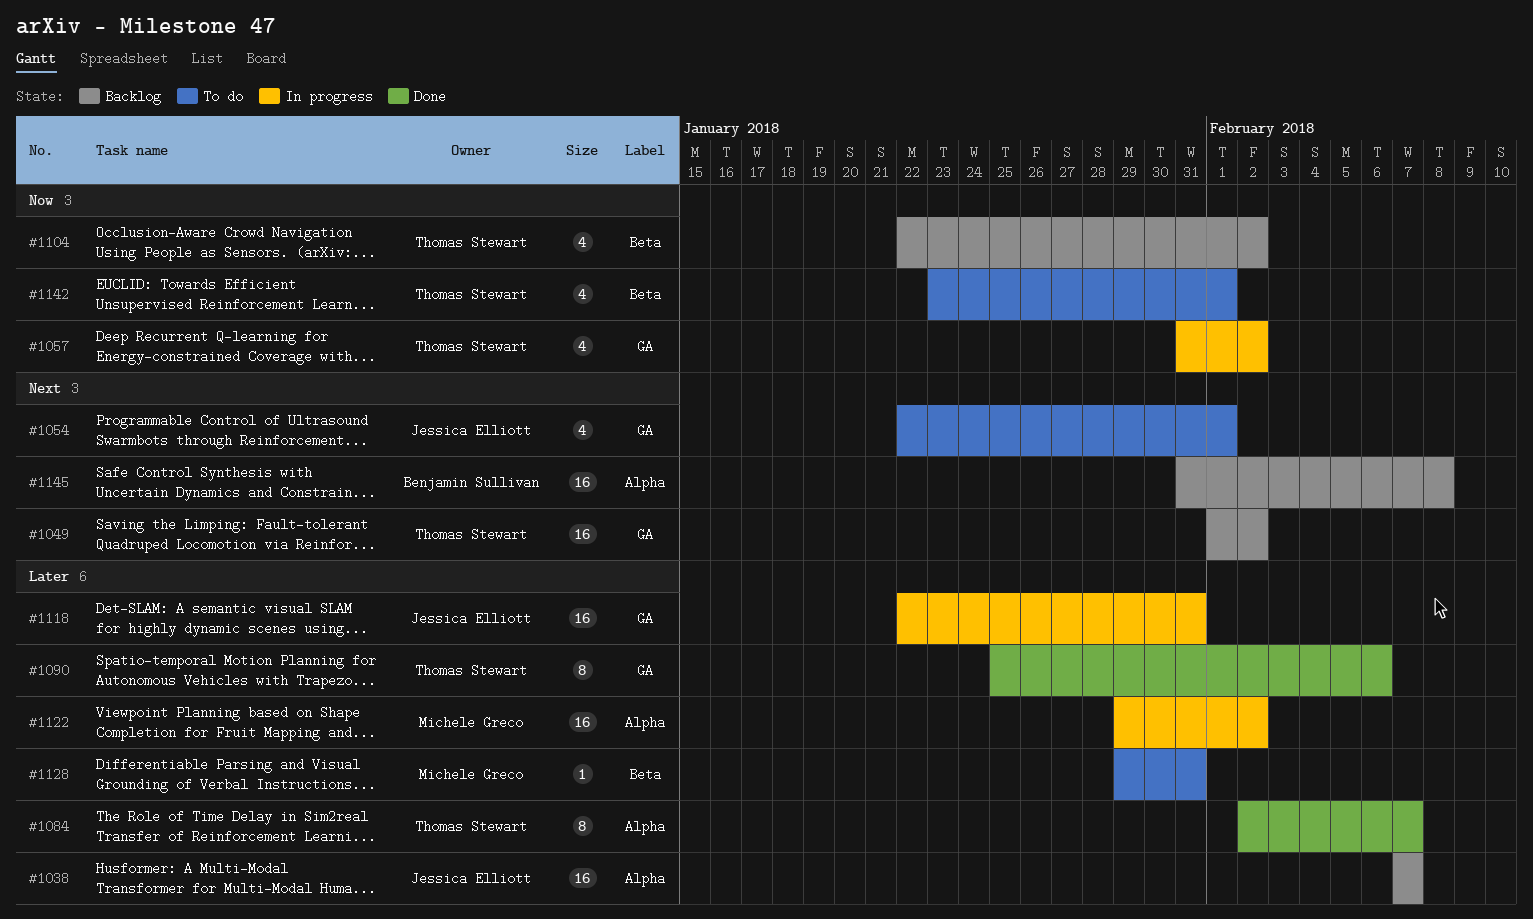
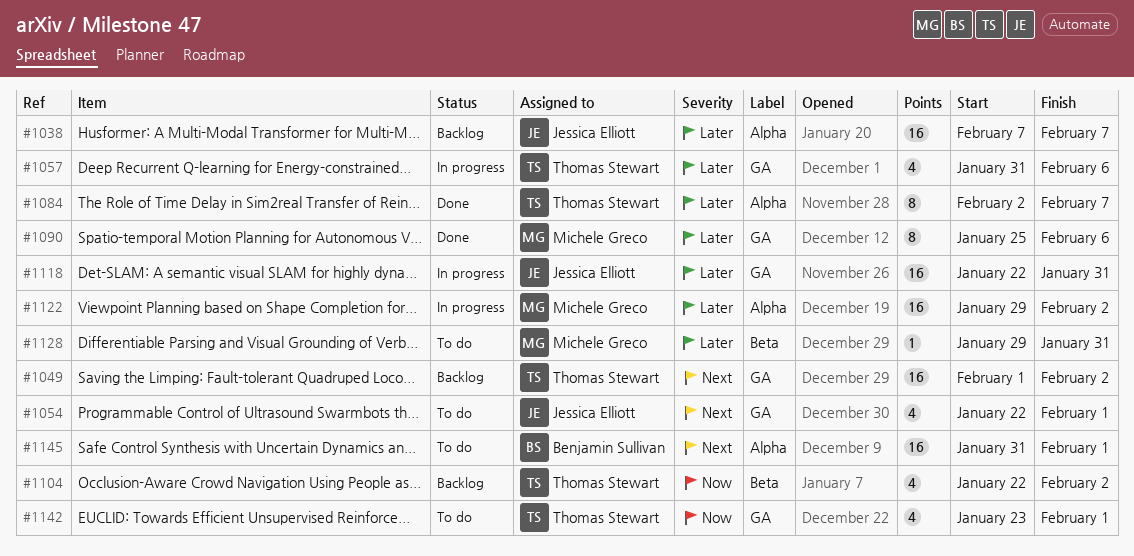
#1057, priority: Now -> Later
#1057, due: Feb 2 -> Feb 6
#1090, owner: Thomas Stewart -> Michele Greco
#1142, label: Beta -> GA
#1145, status: Backlog -> To do
#1145, due: Feb 8 -> Feb 1

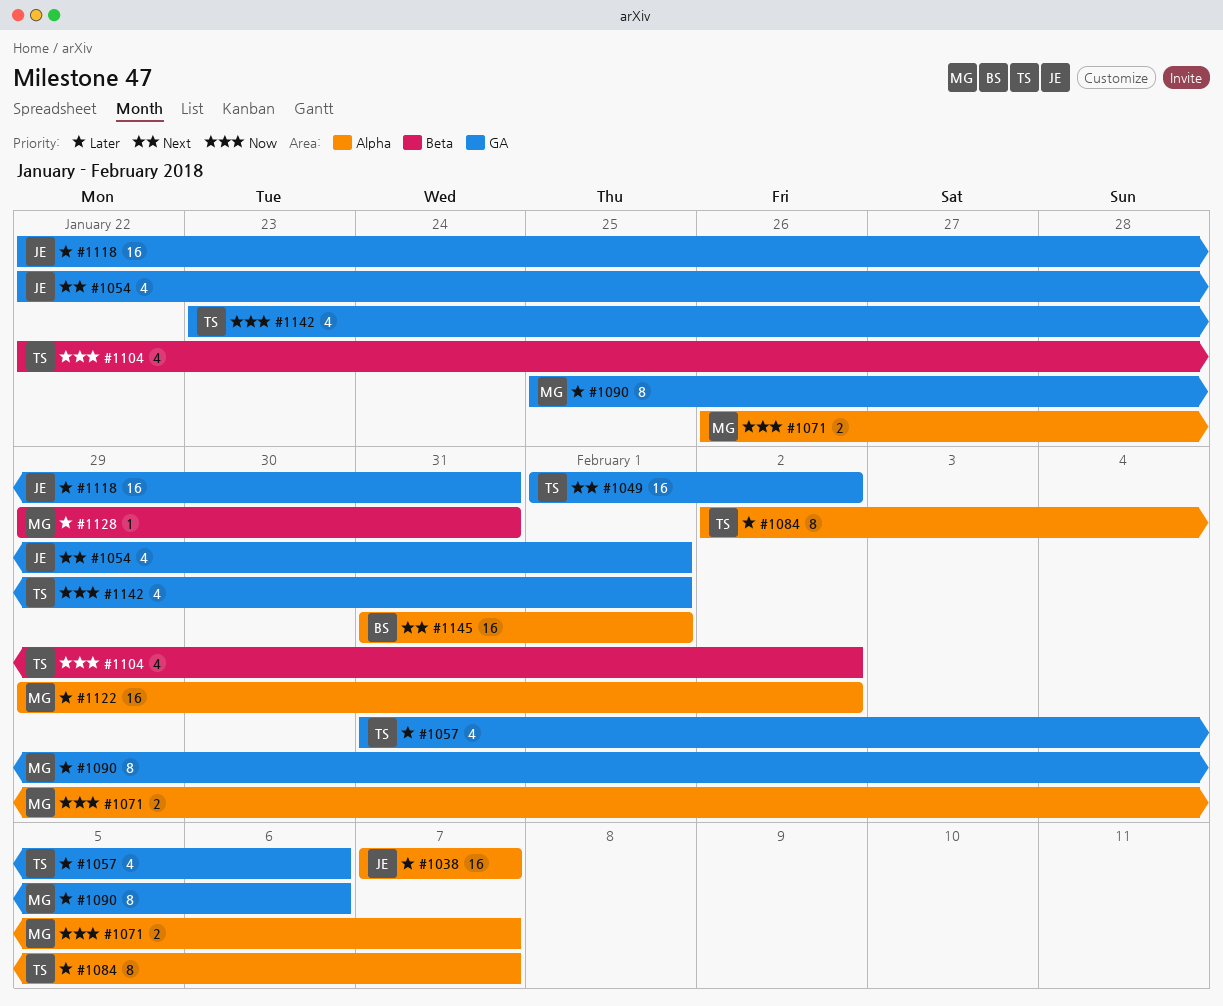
#1071: none -> present

